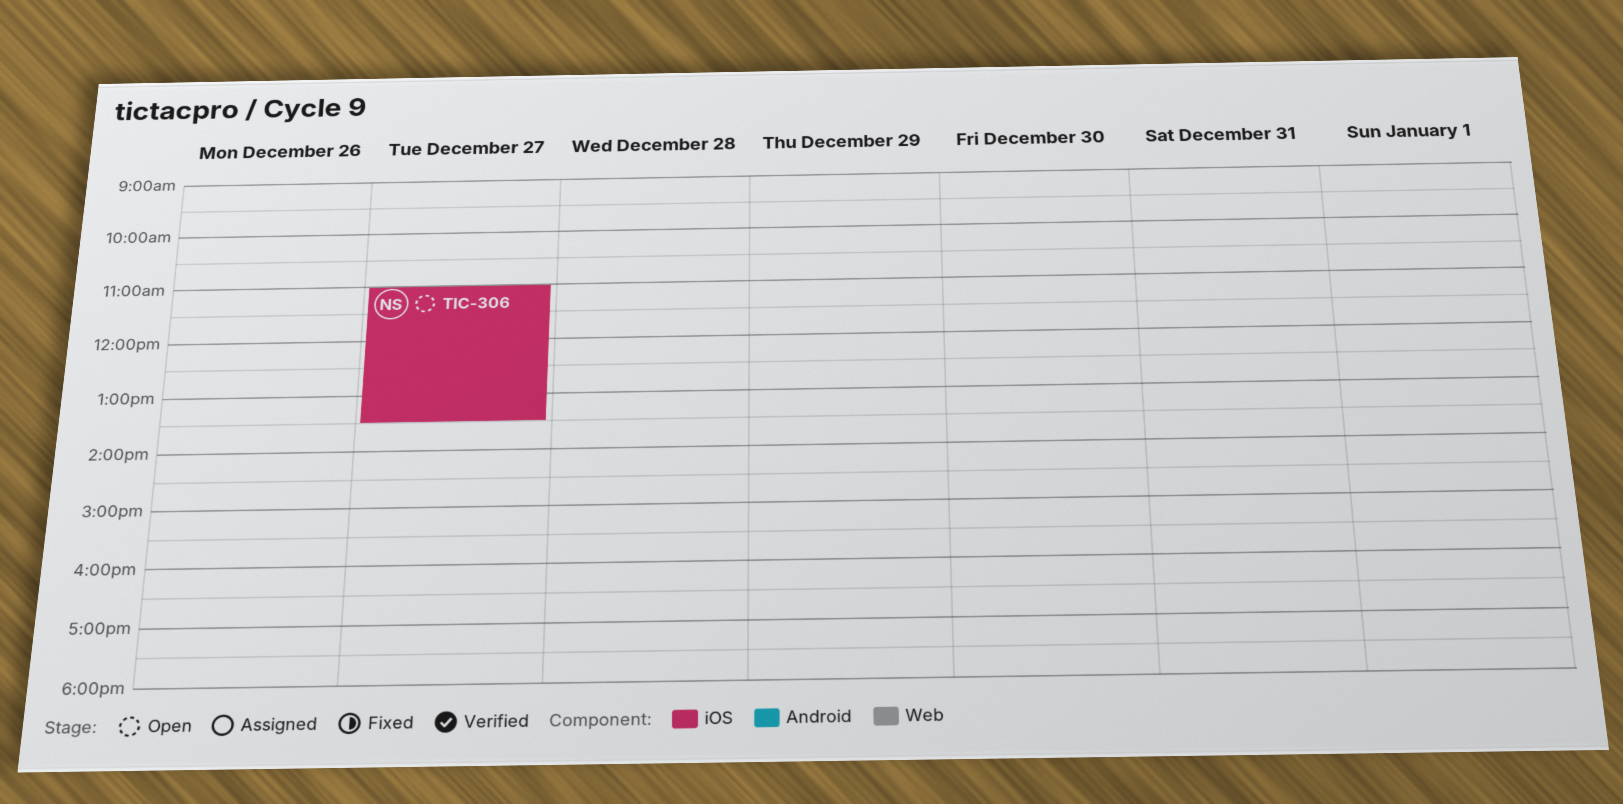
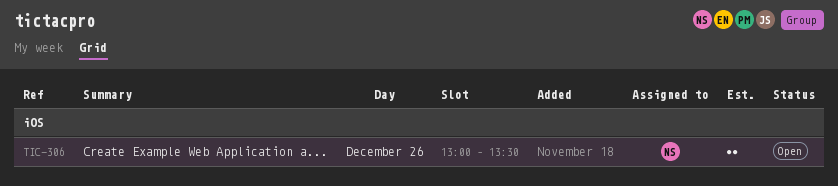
TIC-306, day: Dec 27 -> Dec 26
TIC-306, begins: 11:00 -> 13:00

